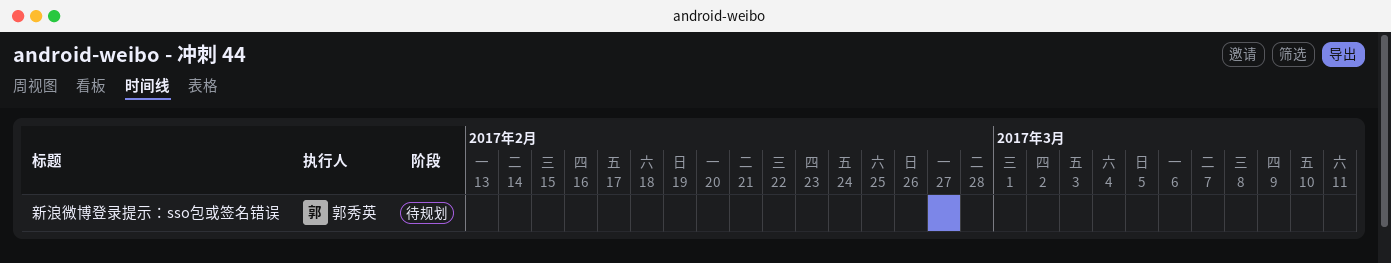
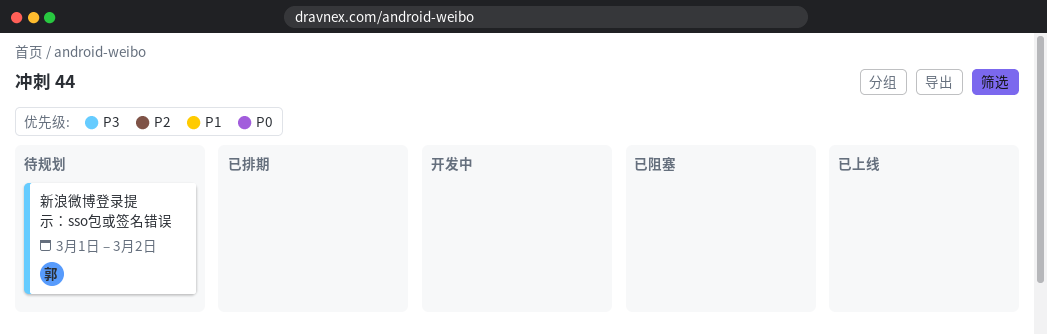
新浪微博登录提示：sso包或签名错误, start: Feb 27 -> Mar 1
新浪微博登录提示：sso包或签名错误, due: Feb 27 -> Mar 2

